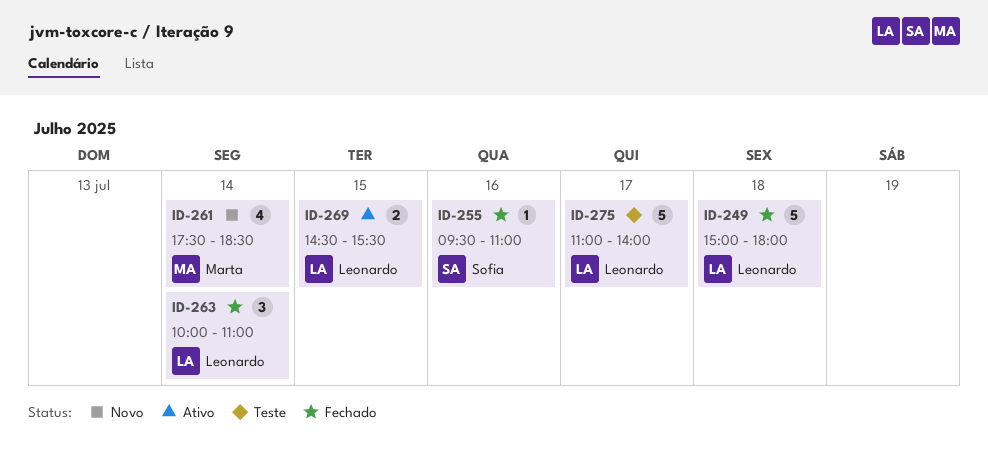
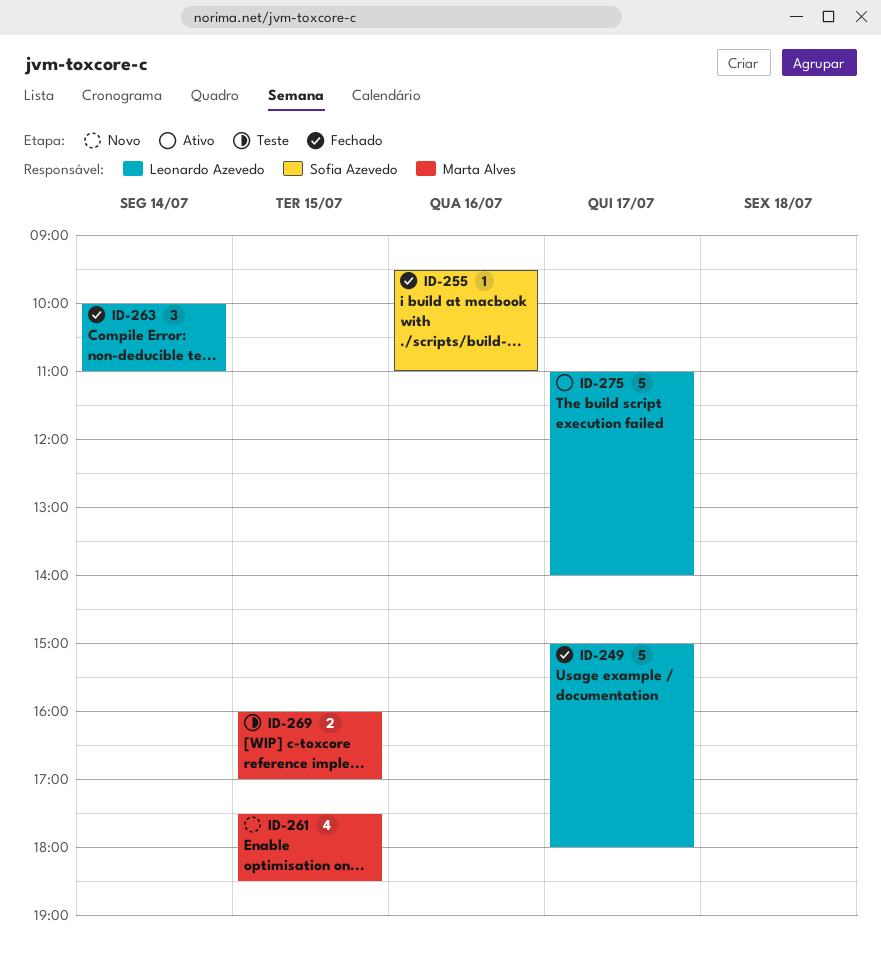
ID-249, day: Jul 18 -> Jul 17
ID-261, day: Jul 14 -> Jul 15
ID-269, status: Ativo -> Teste
ID-269, owner: Leonardo Azevedo -> Marta Alves
ID-269, begins: 14:30 -> 16:00
ID-269, ends: 15:30 -> 17:00
ID-275, status: Teste -> Ativo

